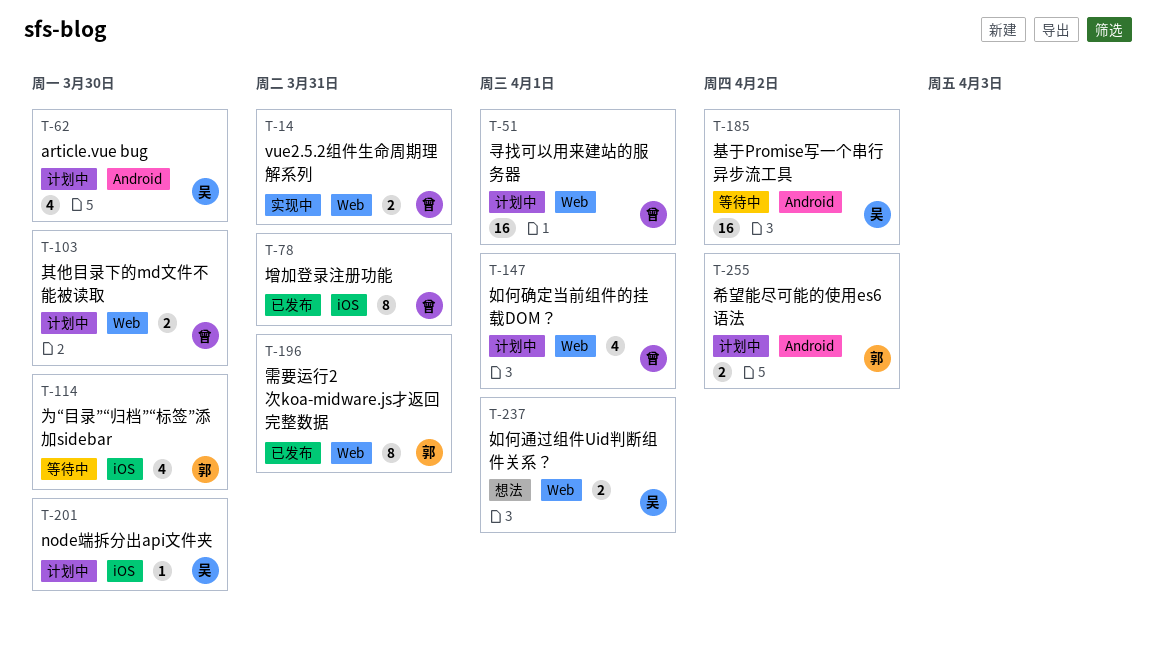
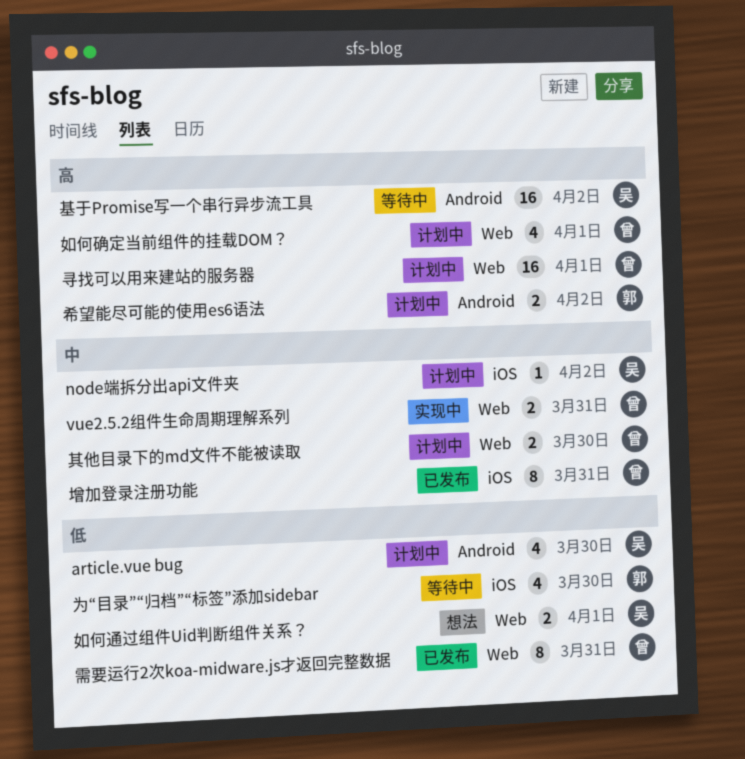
node端拆分出api文件夹, due: Mar 30 -> Apr 2
需要运行2次koa-midware.js才返回完整数据, owner: 郭 -> 曾

